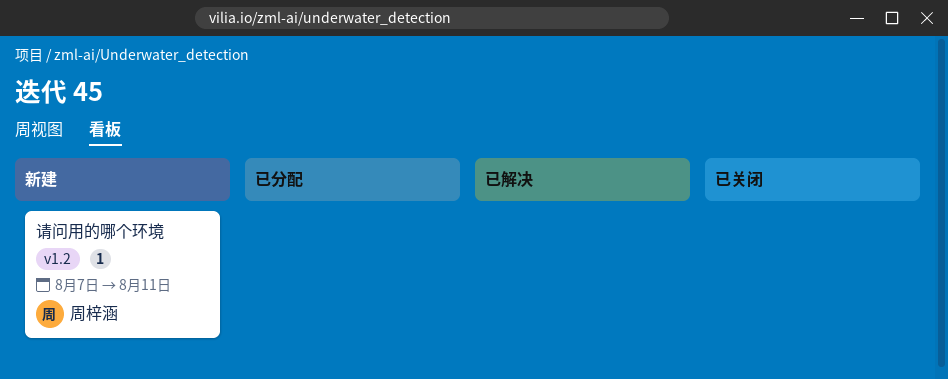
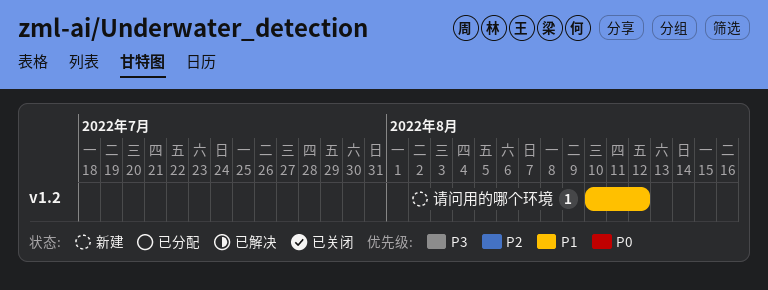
请问用的哪个环境, start: Aug 7 -> Aug 10
请问用的哪个环境, due: Aug 11 -> Aug 12

